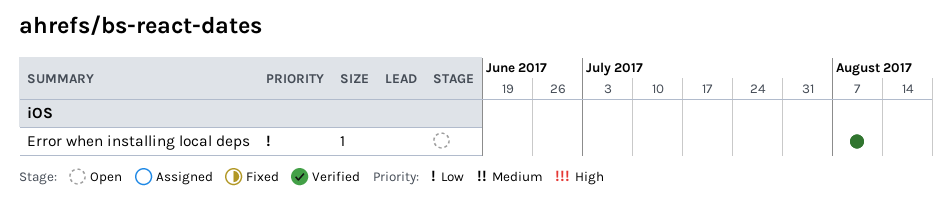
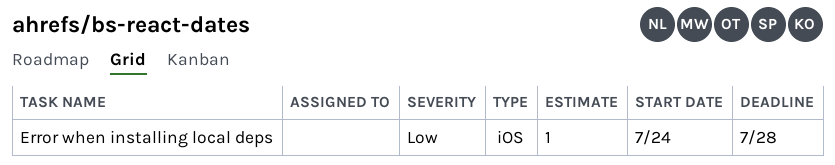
Error when installing local deps, start: Aug 7 -> Jul 24
Error when installing local deps, due: Aug 11 -> Jul 28

